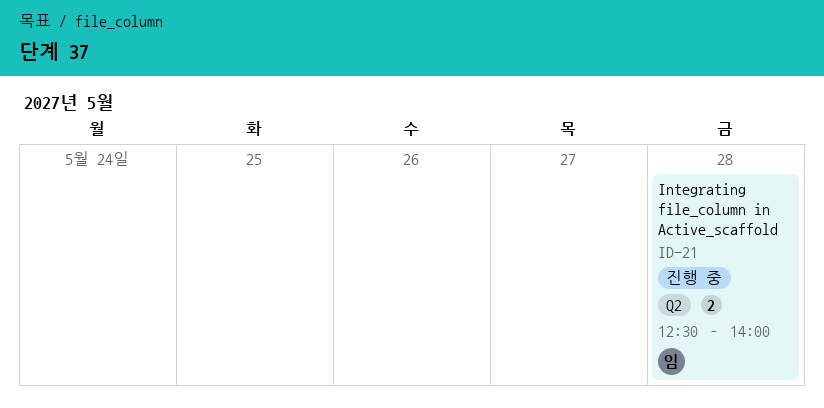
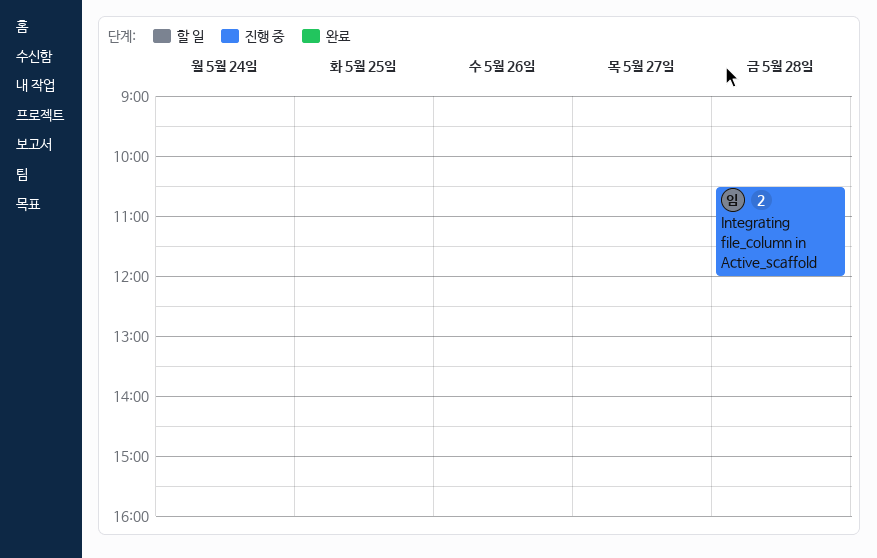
Integrating file_column in Active_scaffold, begins: 12:30 -> 10:30
Integrating file_column in Active_scaffold, ends: 14:00 -> 12:00

